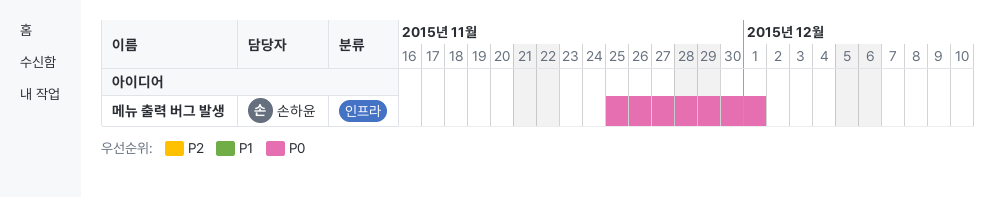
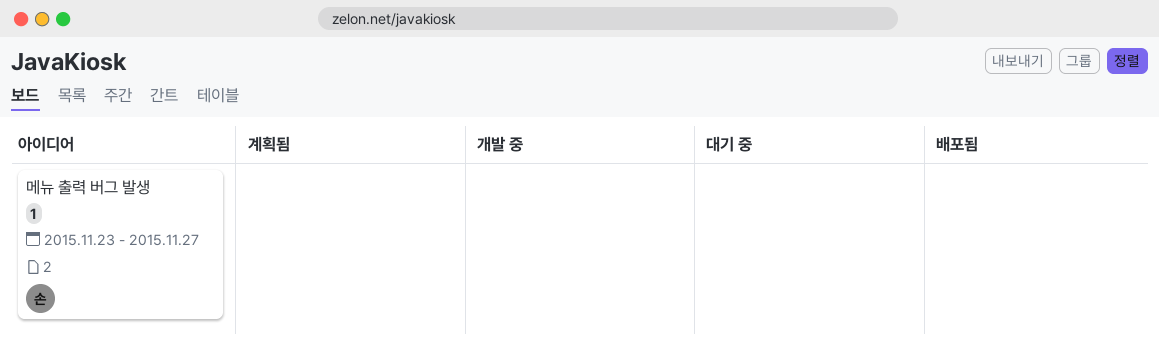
메뉴 출력 버그 발생, start: Nov 25 -> Nov 23
메뉴 출력 버그 발생, due: Dec 1 -> Nov 27

